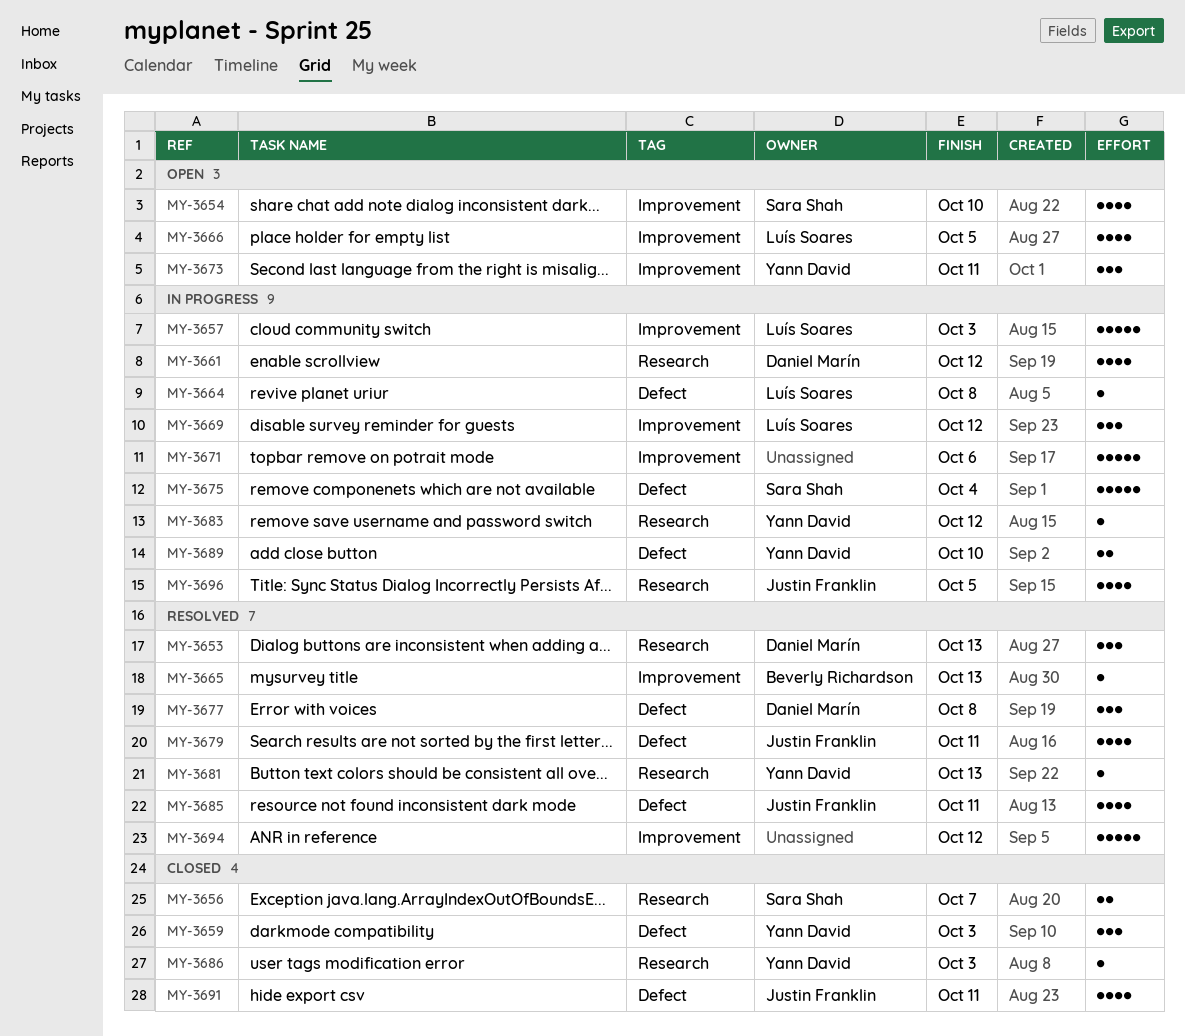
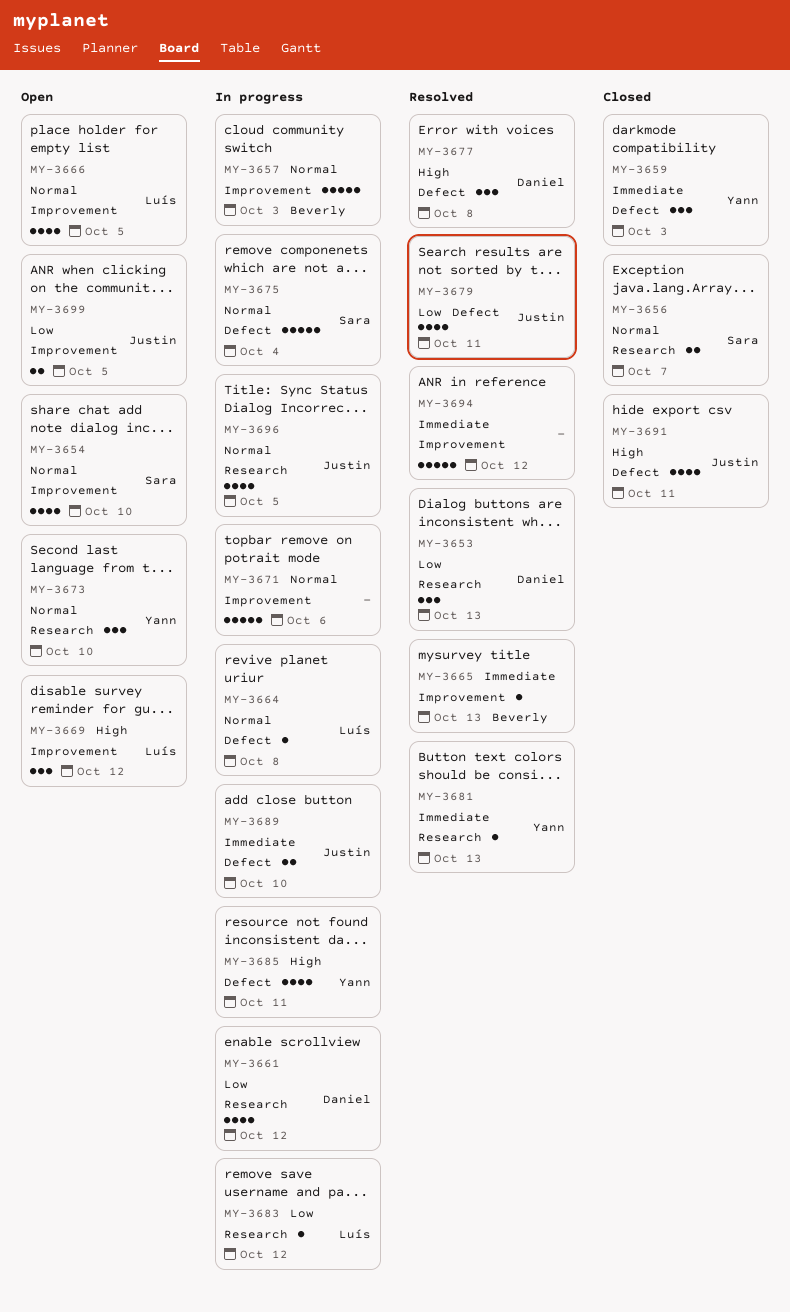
MY-3657, owner: Luís Soares -> Beverly Richardson
MY-3669, status: In progress -> Open
MY-3673, label: Improvement -> Research
MY-3673, due: Oct 11 -> Oct 10
MY-3683, owner: Yann David -> Luís Soares
MY-3685, status: Resolved -> In progress
MY-3685, owner: Justin Franklin -> Yann David
MY-3686: present -> none
MY-3689, owner: Yann David -> Justin Franklin
MY-3699: none -> present

